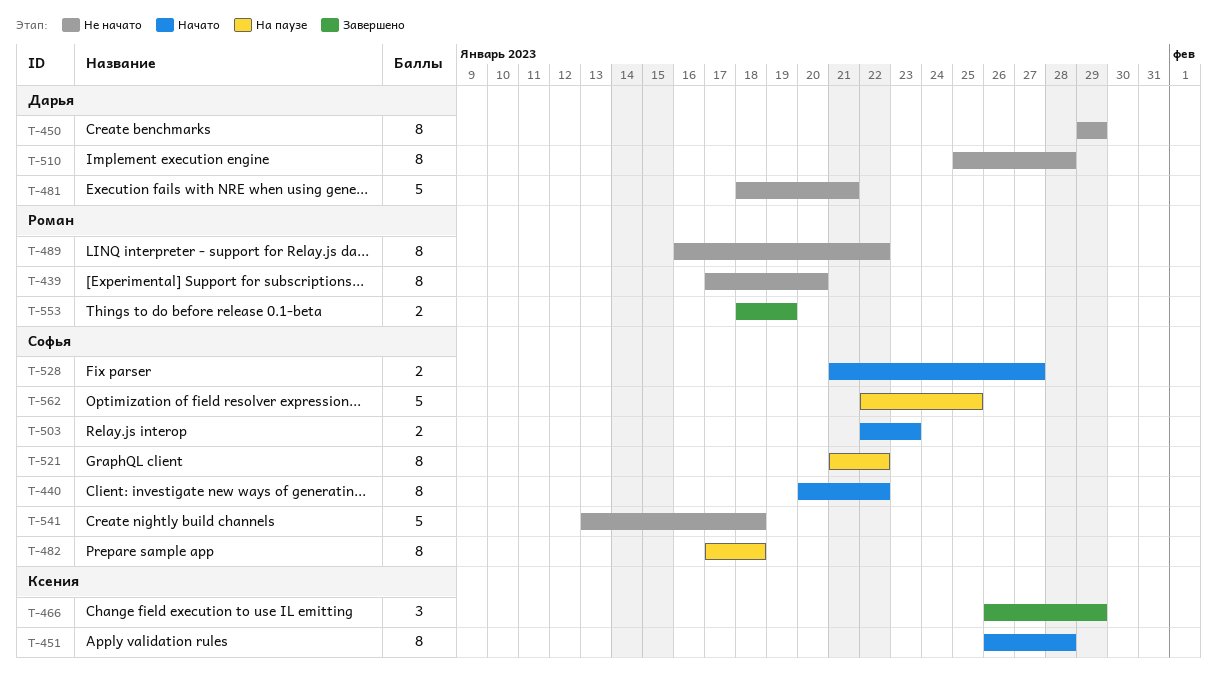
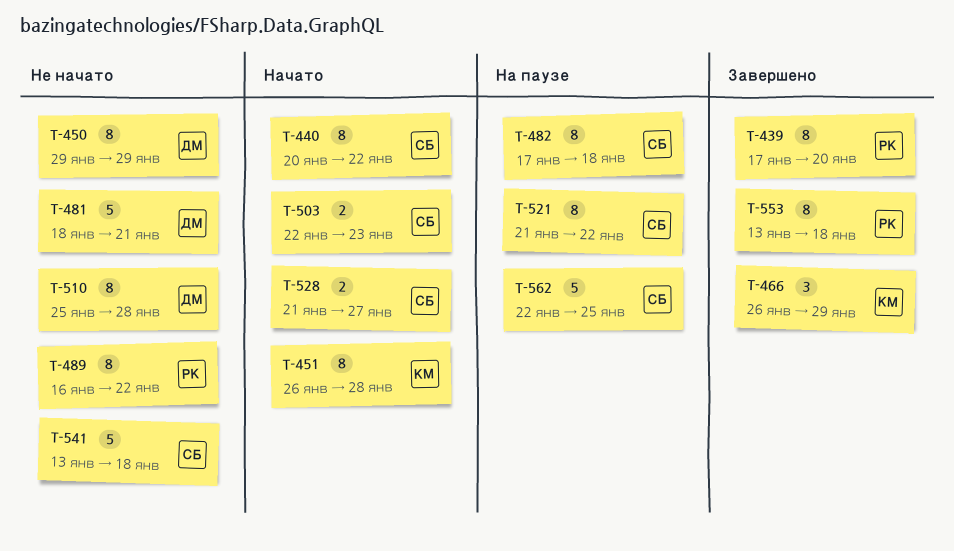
T-439, status: Не начато -> Завершено
T-553, estimate: 2 -> 8
T-553, start: Jan 18 -> Jan 13
T-553, due: Jan 19 -> Jan 18

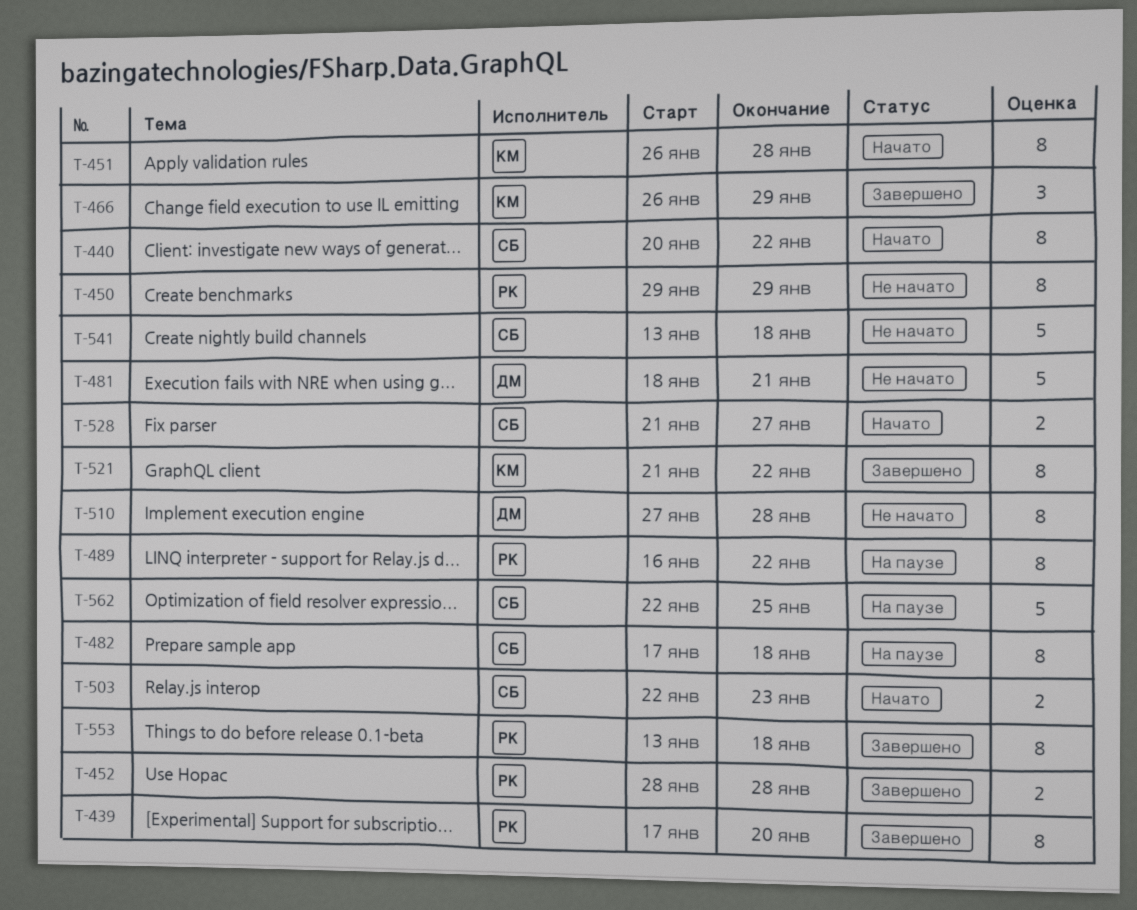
T-450, owner: ДМ -> РК
T-452: none -> present
T-489, status: Не начато -> На паузе
T-510, start: Jan 25 -> Jan 27
T-521, status: На паузе -> Завершено
T-521, owner: СБ -> КМ

